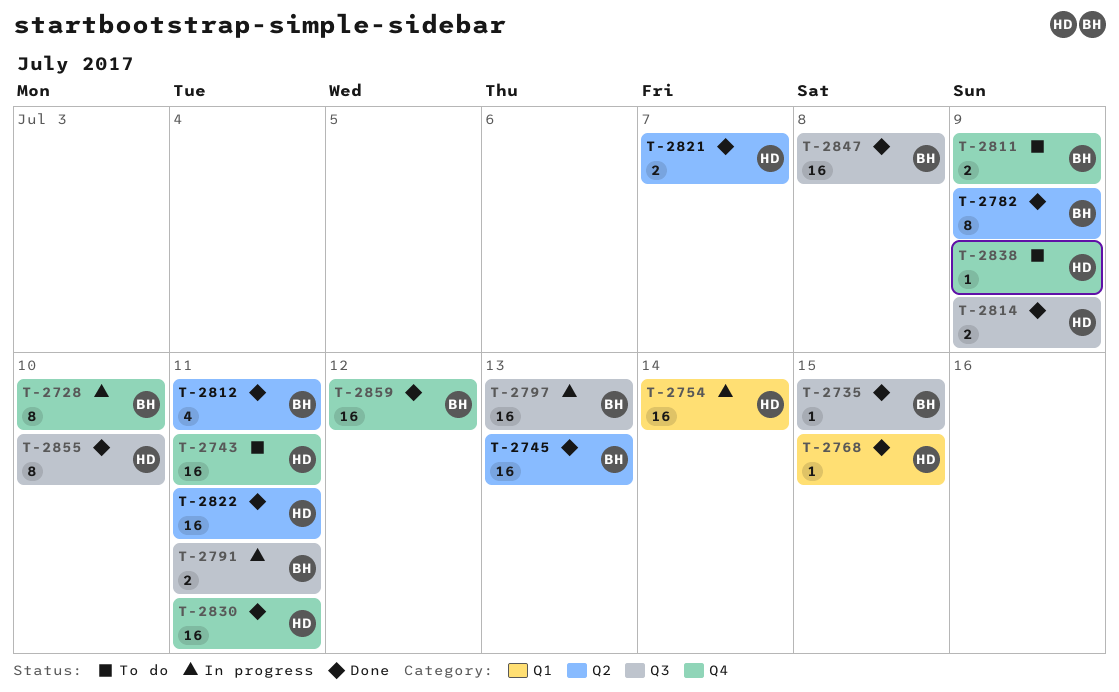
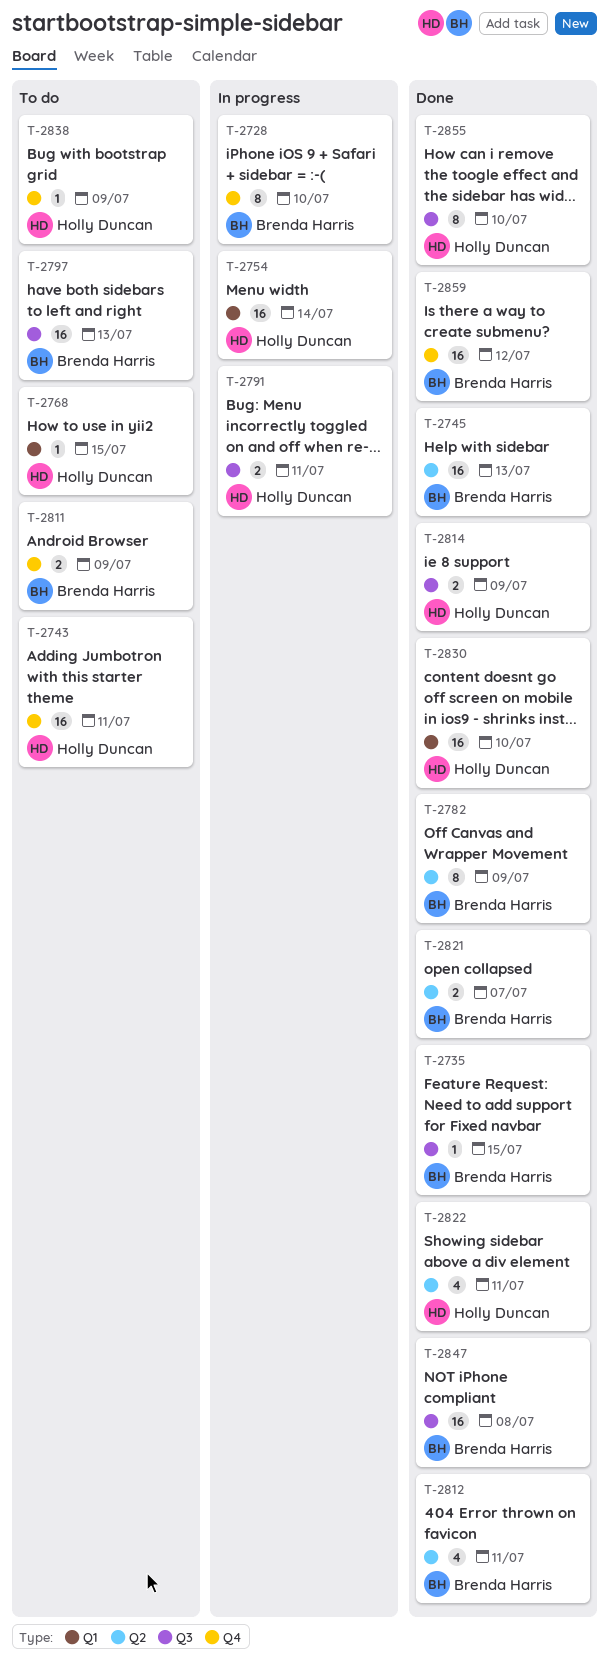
T-2768, status: Done -> To do
T-2791, owner: Brenda Harris -> Holly Duncan
T-2797, status: In progress -> To do
T-2821, owner: Holly Duncan -> Brenda Harris
T-2822, estimate: 16 -> 4
T-2830, label: Q4 -> Q1
T-2830, due: Jul 11 -> Jul 10

